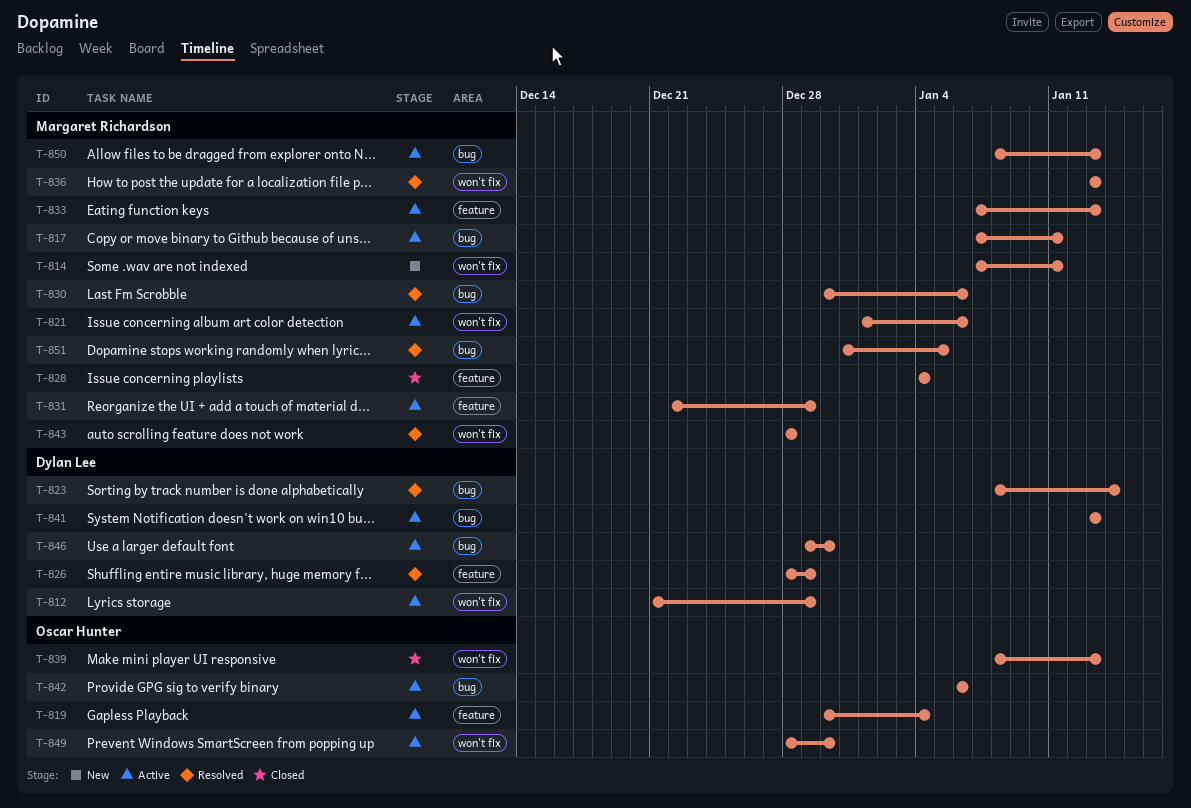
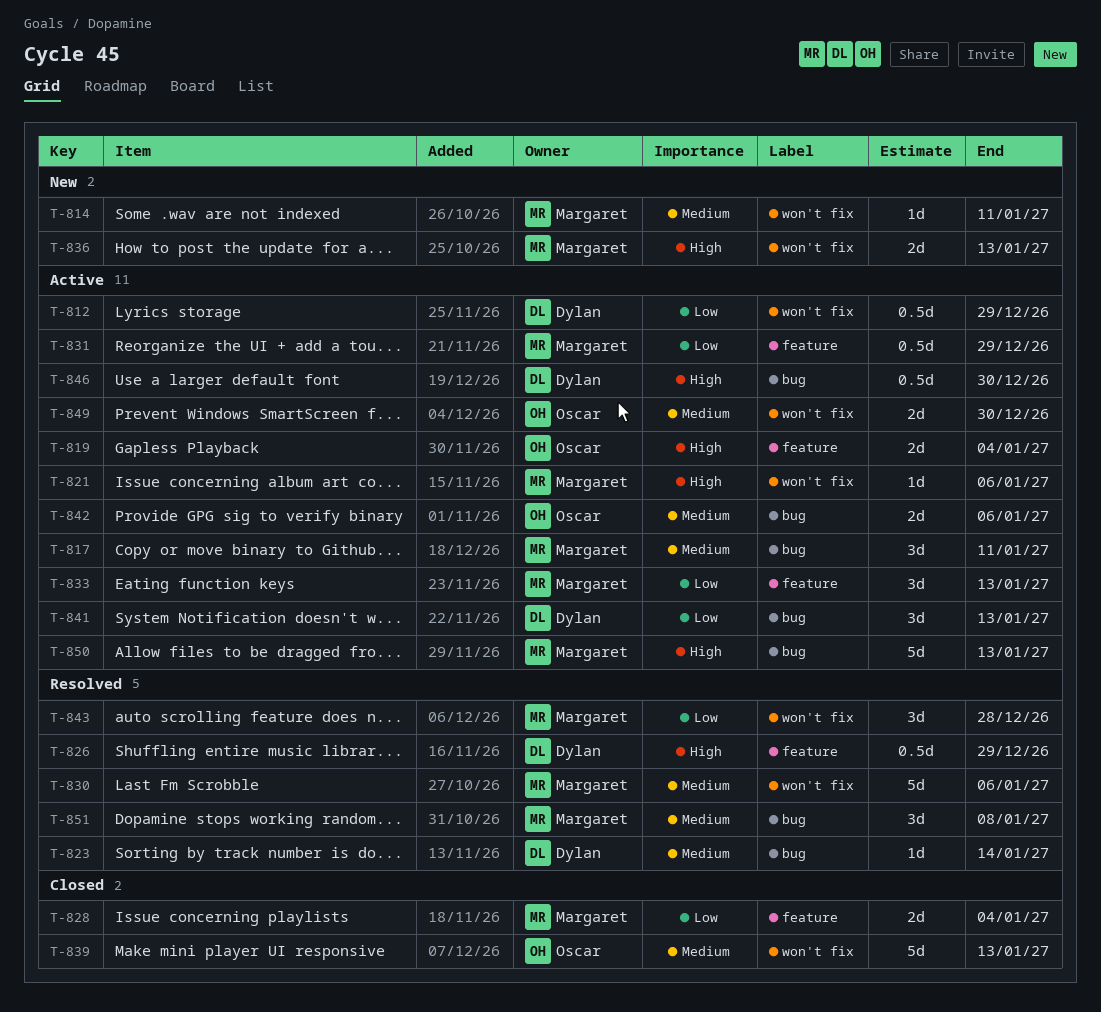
T-830, label: bug -> won't fix
T-836, status: Resolved -> New
T-851, due: Jan 5 -> Jan 8

